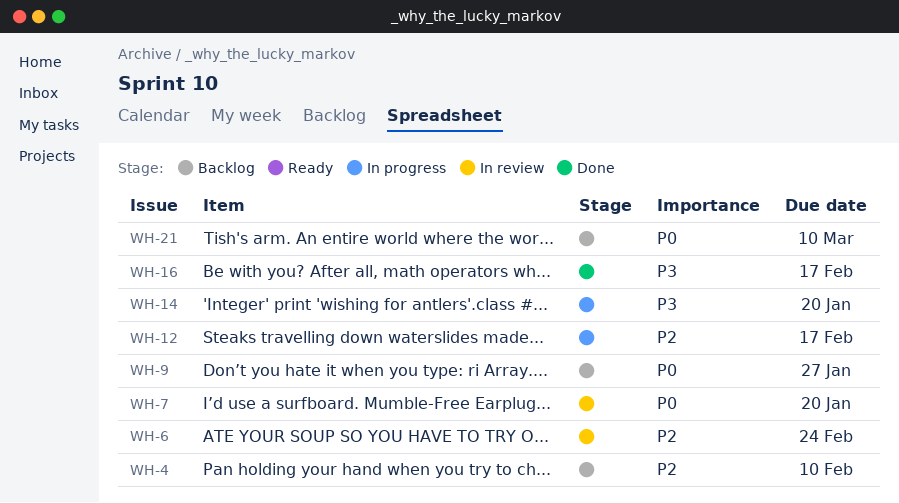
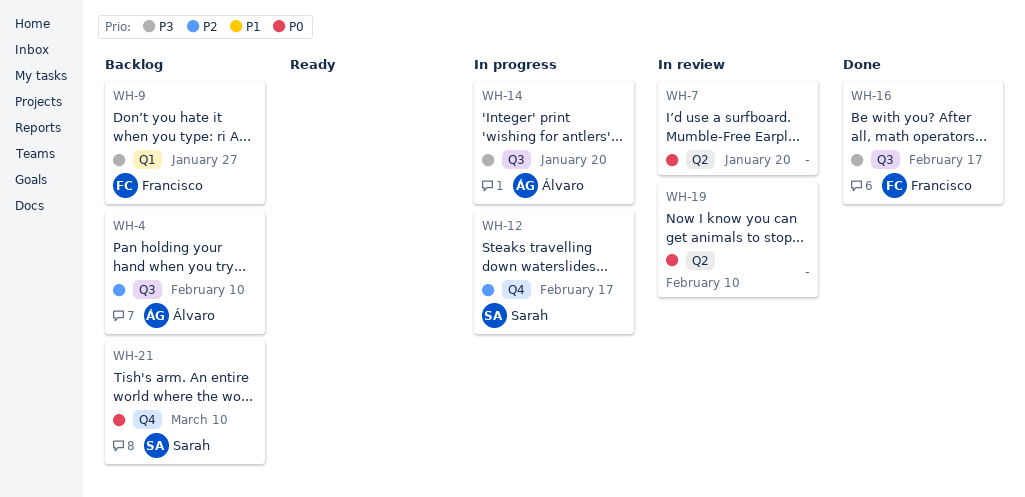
WH-6: present -> none
WH-9, priority: P0 -> P3
WH-19: none -> present

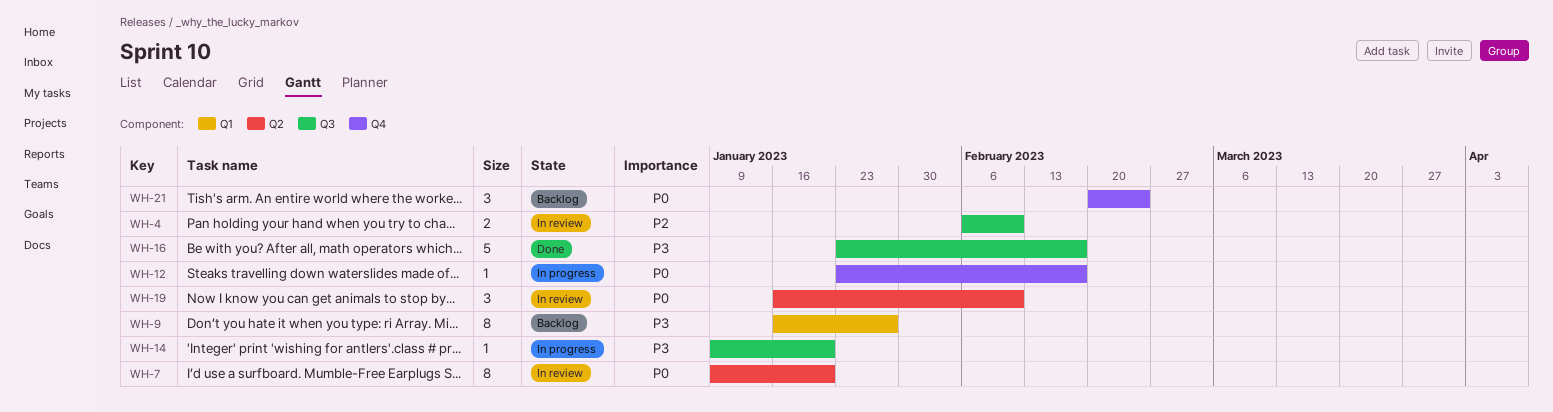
WH-4, status: Backlog -> In review
WH-12, priority: P2 -> P0
WH-21, due: Mar 10 -> Feb 24

